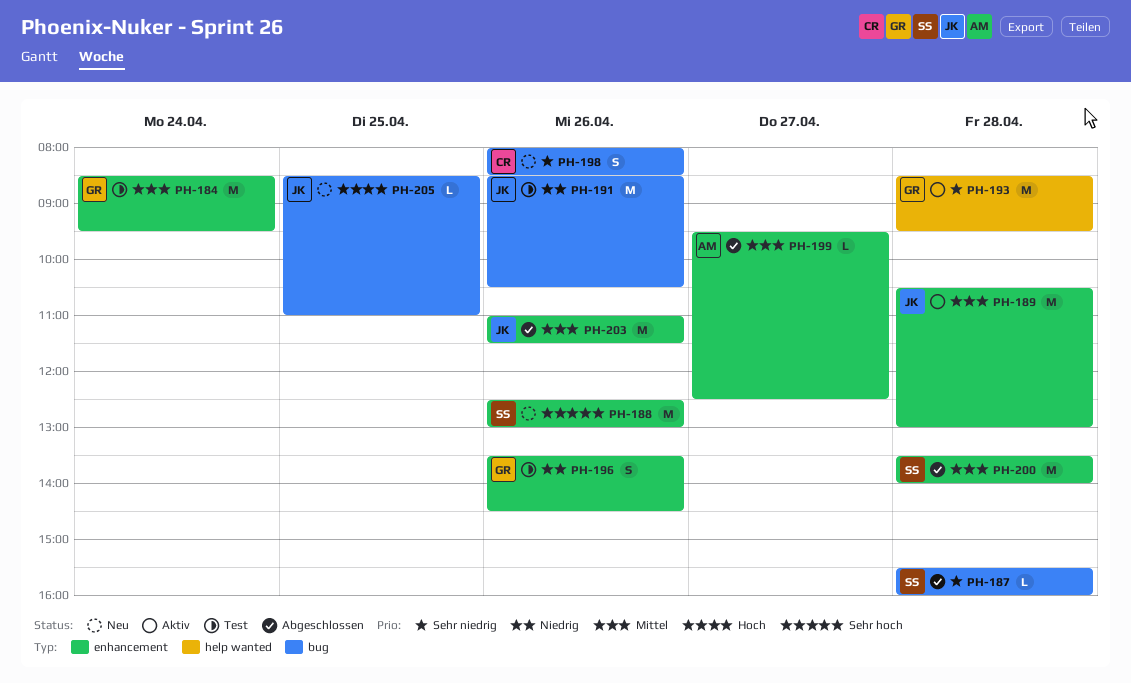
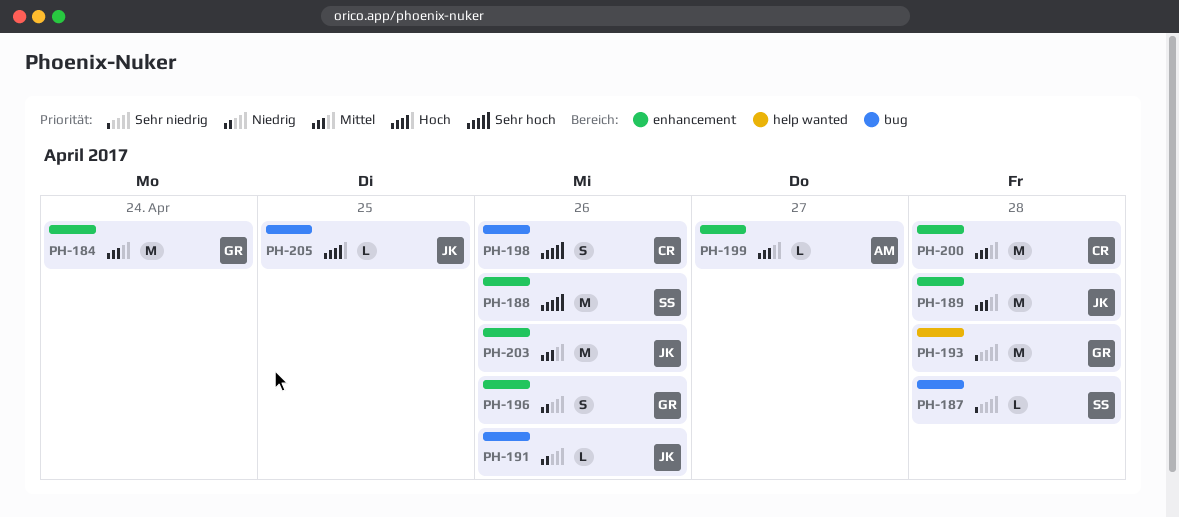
PH-191, estimate: M -> L
PH-198, priority: Sehr niedrig -> Sehr hoch
PH-200, owner: SS -> CR

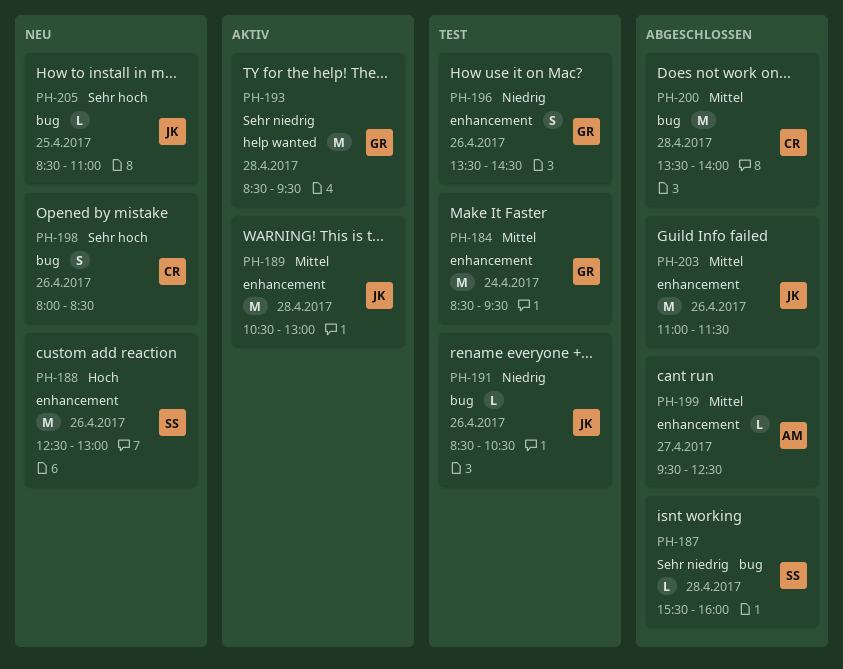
PH-188, priority: Sehr hoch -> Hoch
PH-200, label: enhancement -> bug
PH-205, priority: Hoch -> Sehr hoch

